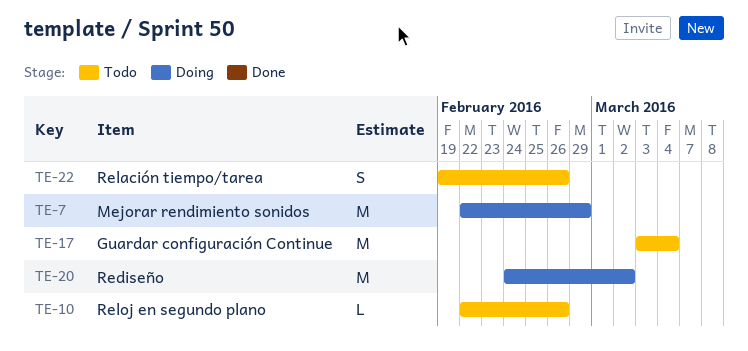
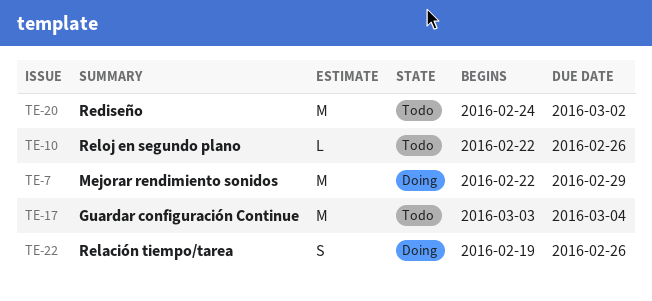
TE-20, status: Doing -> Todo
TE-22, status: Todo -> Doing

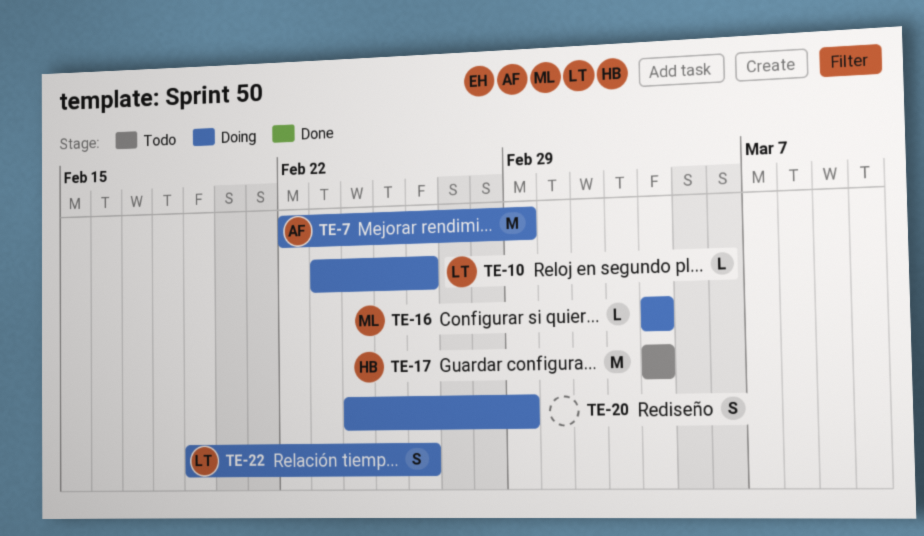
TE-10, status: Todo -> Doing
TE-10, start: Feb 22 -> Feb 23
TE-16: none -> present
TE-17, start: Mar 3 -> Mar 4
TE-20, status: Todo -> Doing
TE-20, estimate: M -> S
TE-20, due: Mar 2 -> Feb 29

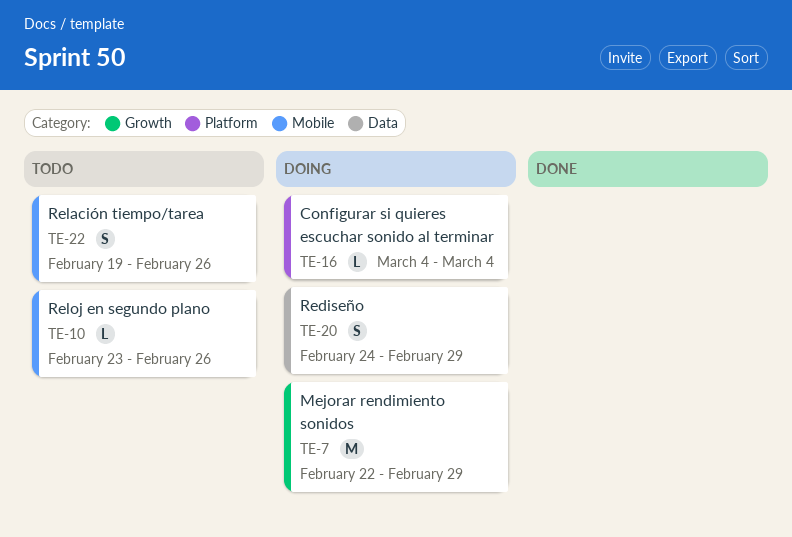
TE-10, status: Doing -> Todo
TE-17: present -> none
TE-22, status: Doing -> Todo

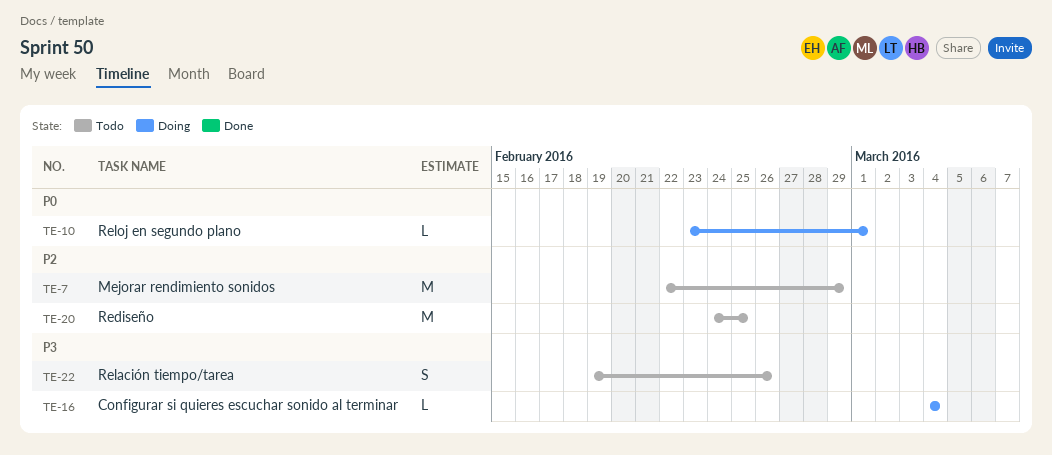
TE-7, status: Doing -> Todo
TE-10, status: Todo -> Doing
TE-10, due: Feb 26 -> Mar 1
TE-20, status: Doing -> Todo
TE-20, estimate: S -> M
TE-20, due: Feb 29 -> Feb 25

